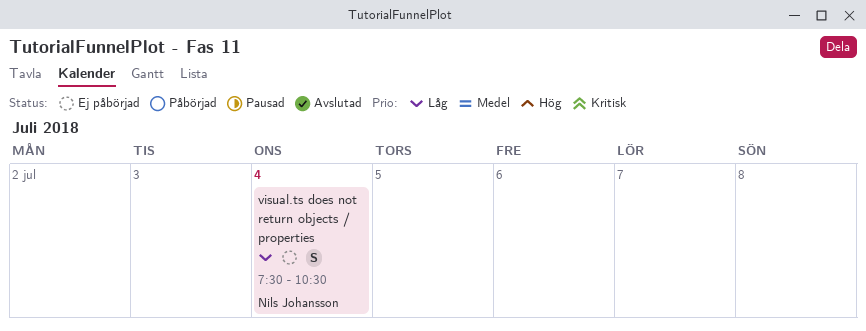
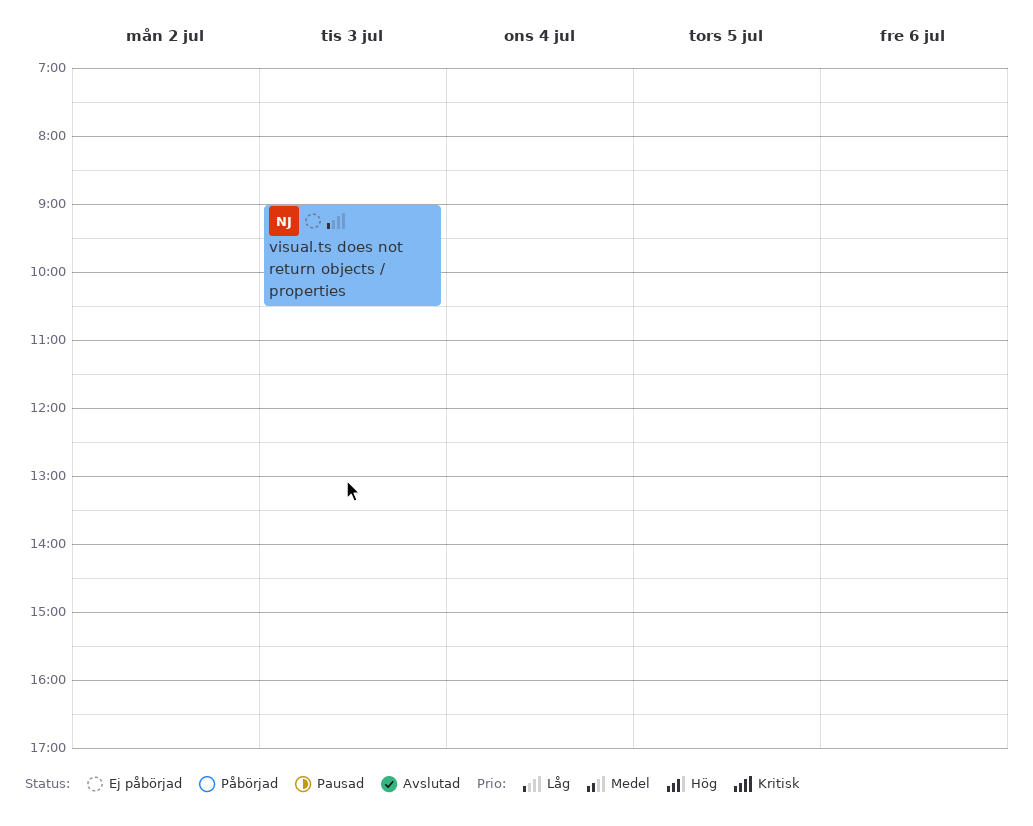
visual.ts does not return objects / properties, day: Jul 4 -> Jul 3
visual.ts does not return objects / properties, begins: 07:30 -> 09:00

